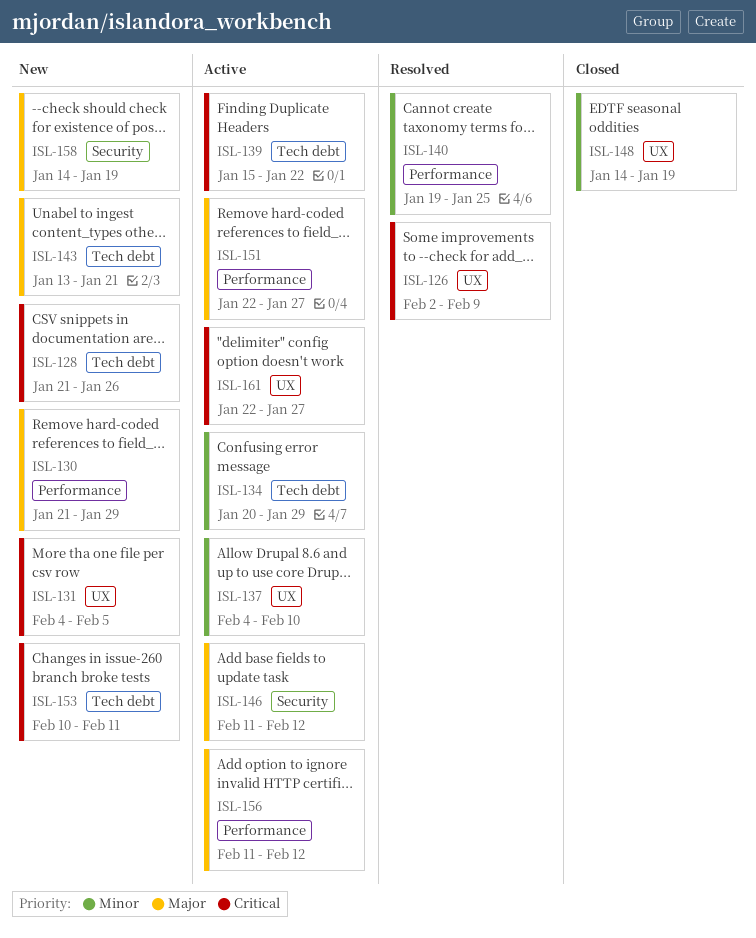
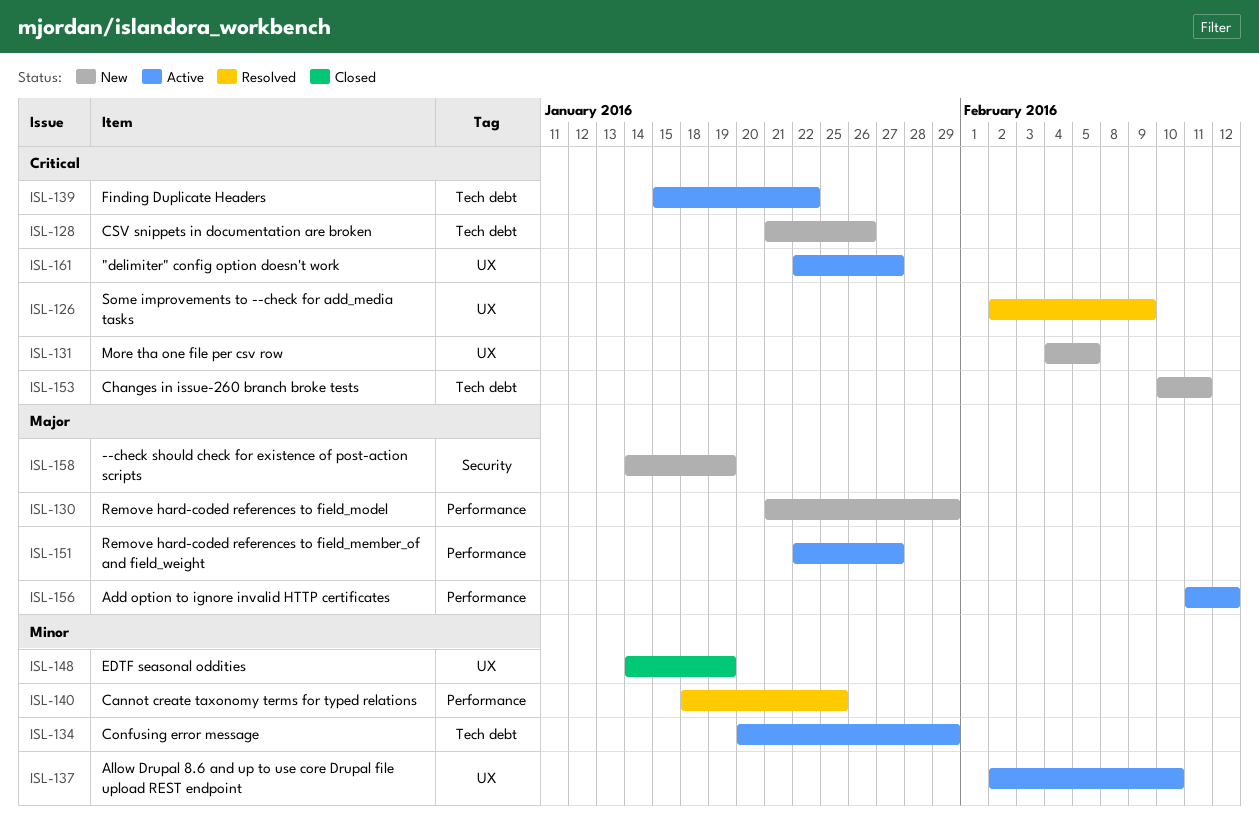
ISL-137, start: Feb 4 -> Feb 2
ISL-140, start: Jan 19 -> Jan 18
ISL-143: present -> none
ISL-146: present -> none

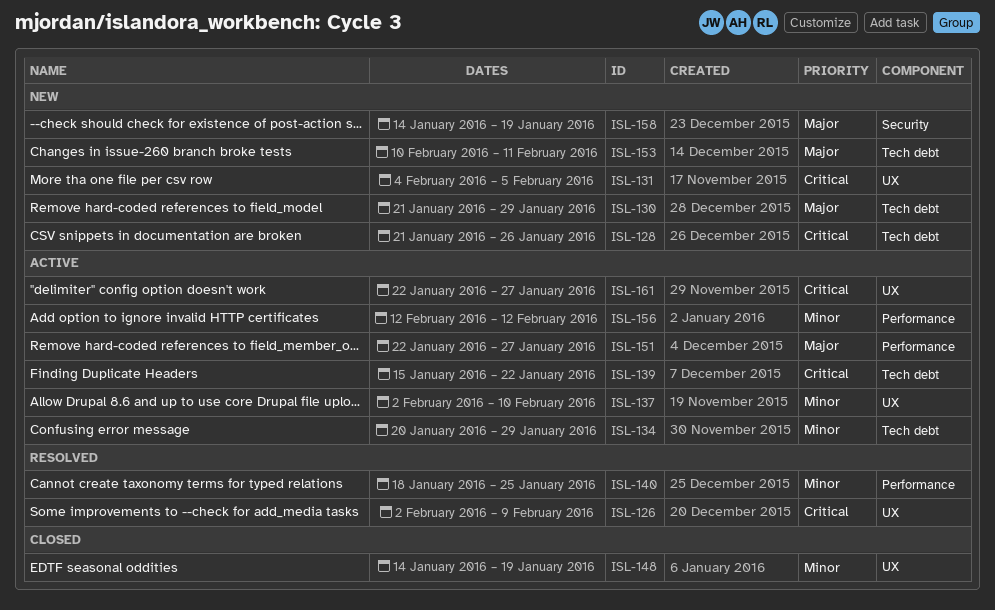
ISL-130, label: Performance -> Tech debt
ISL-153, priority: Critical -> Major
ISL-156, priority: Major -> Minor
ISL-156, start: Feb 11 -> Feb 12

